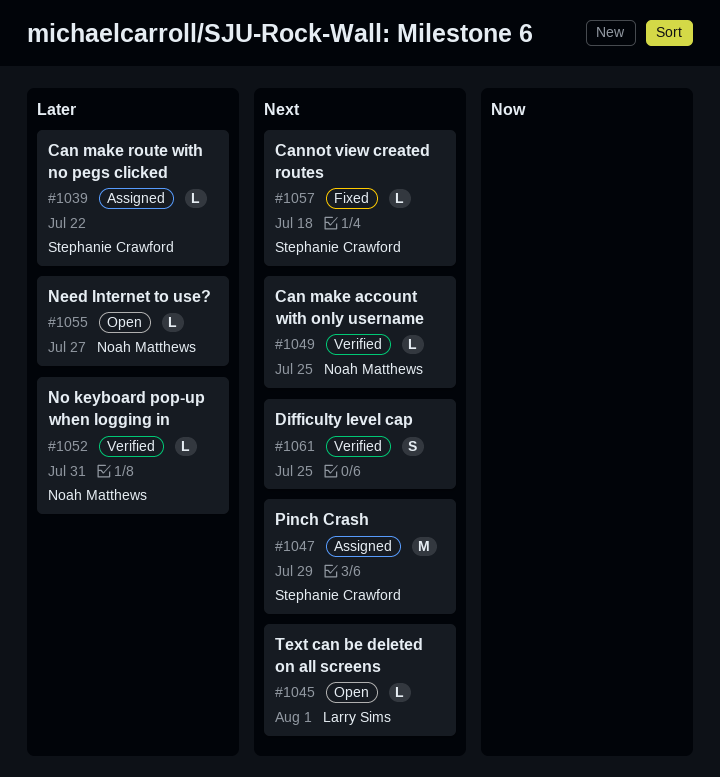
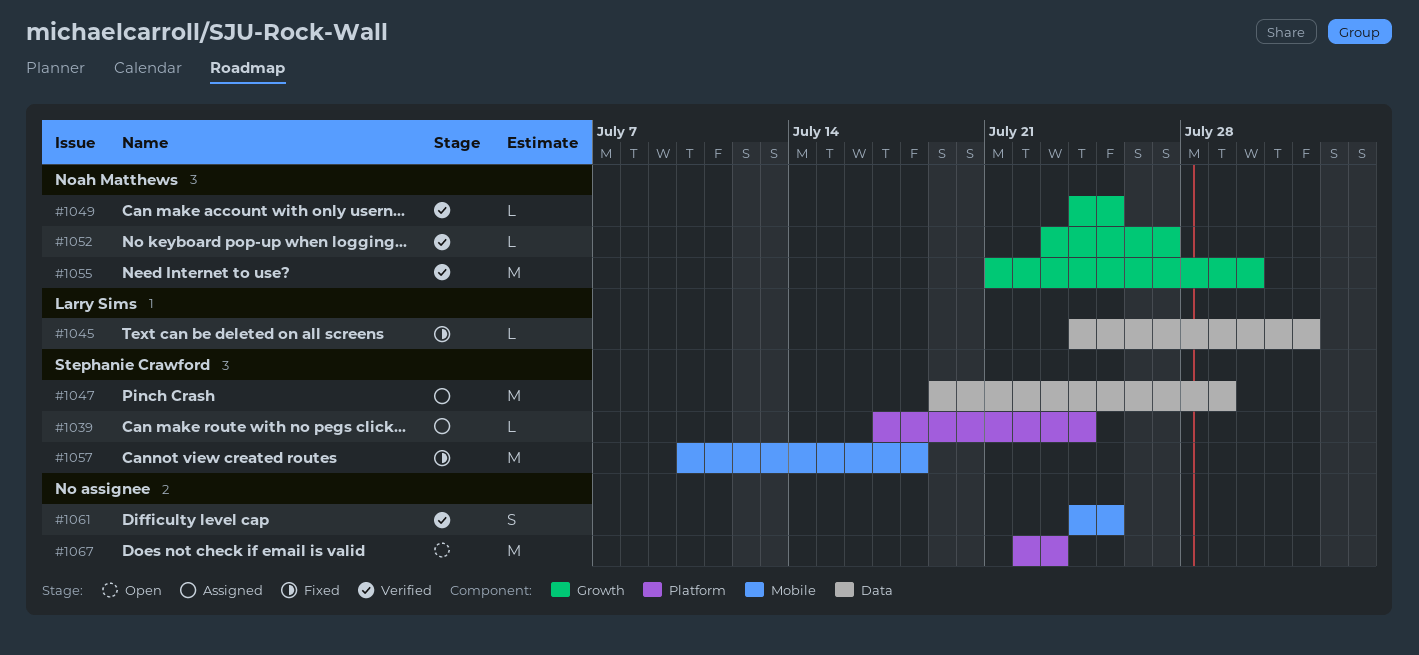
#1039, due: Jul 22 -> Jul 24
#1045, status: Open -> Fixed
#1052, due: Jul 31 -> Jul 27
#1055, status: Open -> Verified
#1055, estimate: L -> M
#1055, due: Jul 27 -> Jul 30
#1057, estimate: L -> M
#1067: none -> present

